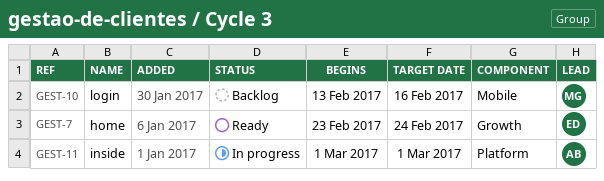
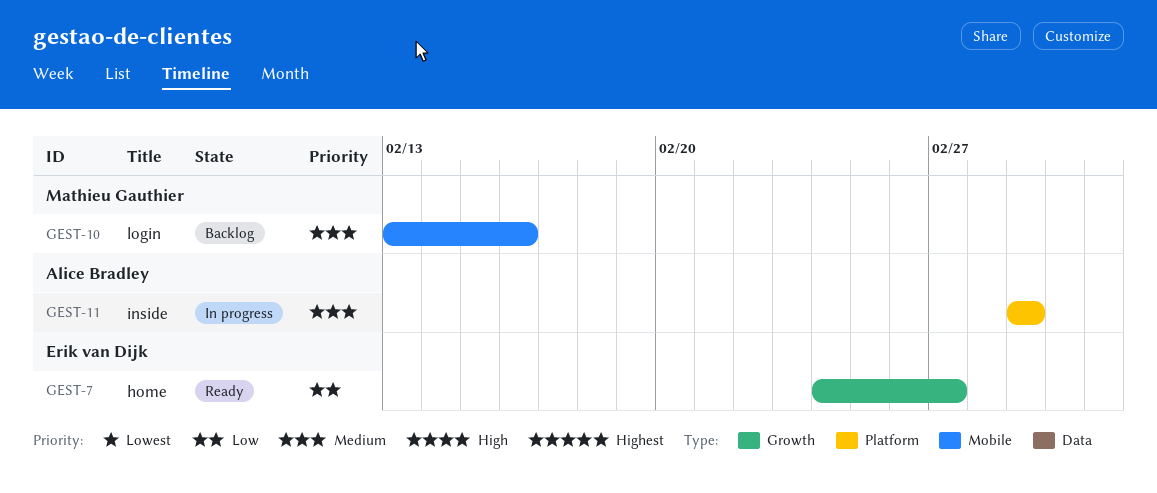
GEST-7, start: Feb 23 -> Feb 24
GEST-7, due: Feb 24 -> Feb 27

